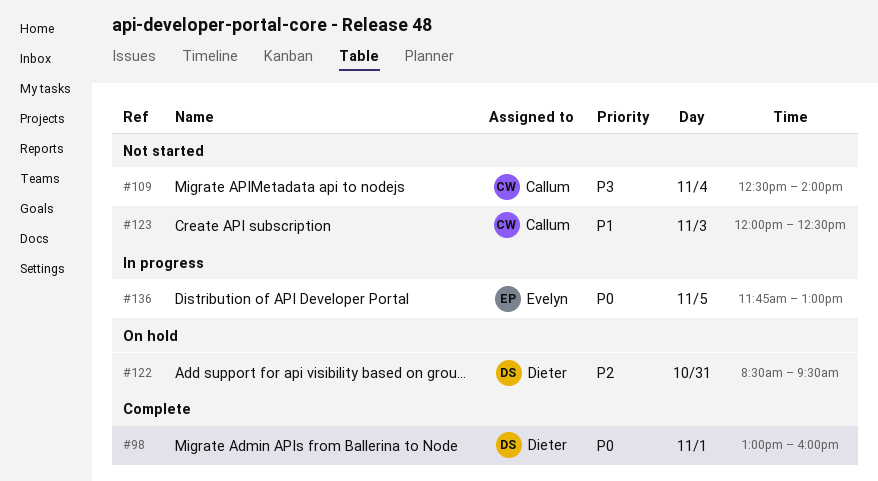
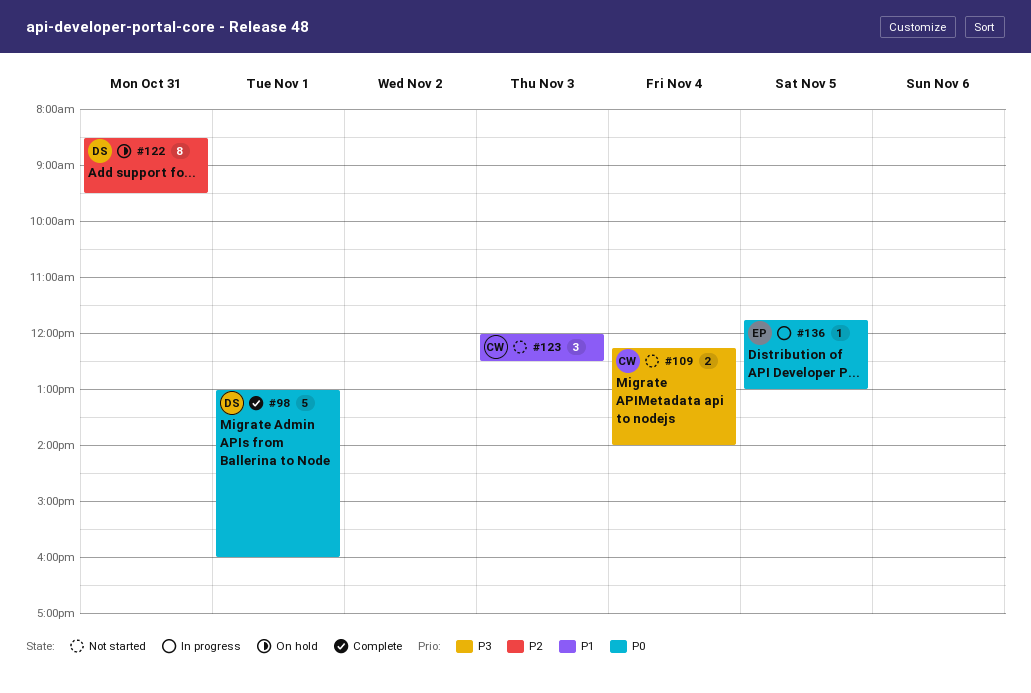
#109, begins: 12:30 -> 12:15

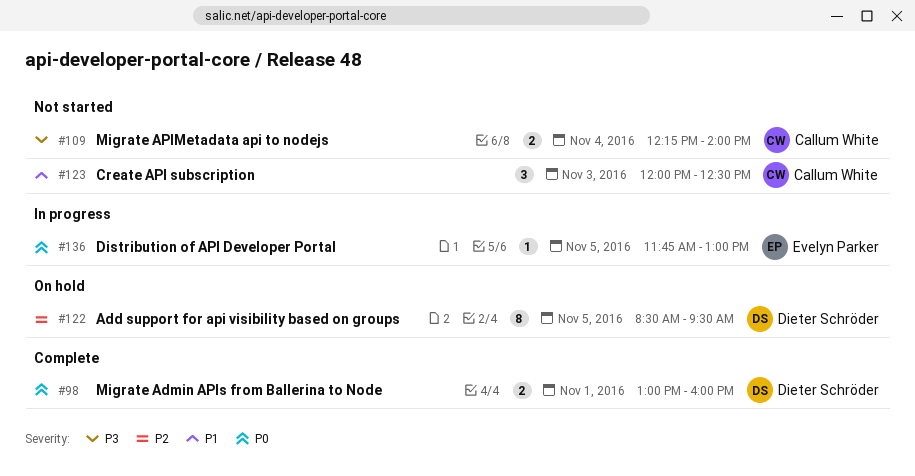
#98, estimate: 5 -> 2
#122, day: Oct 31 -> Nov 5

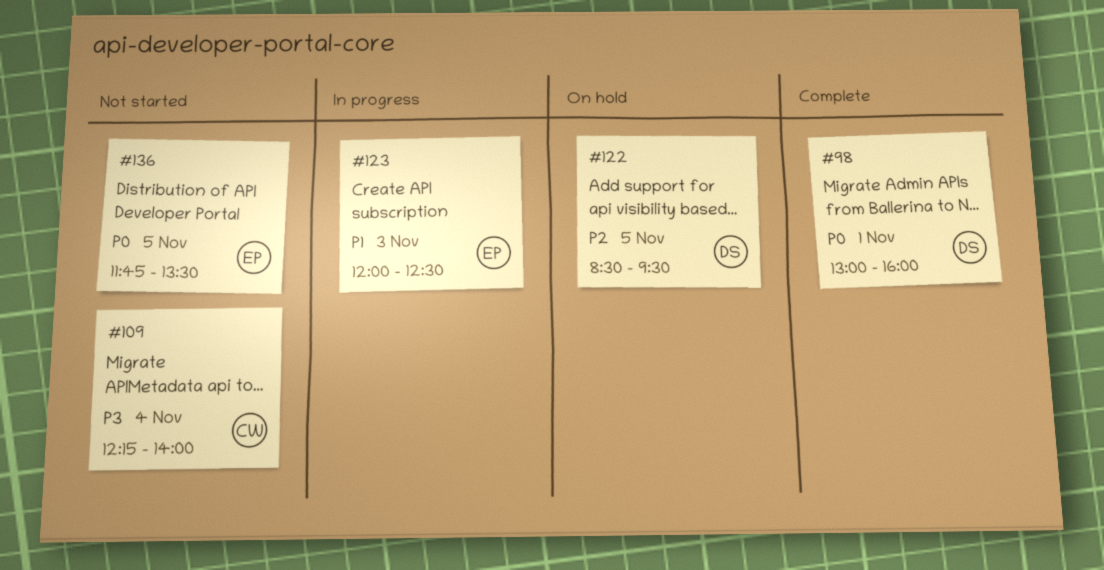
#123, status: Not started -> In progress
#123, owner: Callum White -> Evelyn Parker
#136, status: In progress -> Not started
#136, ends: 13:00 -> 13:30

